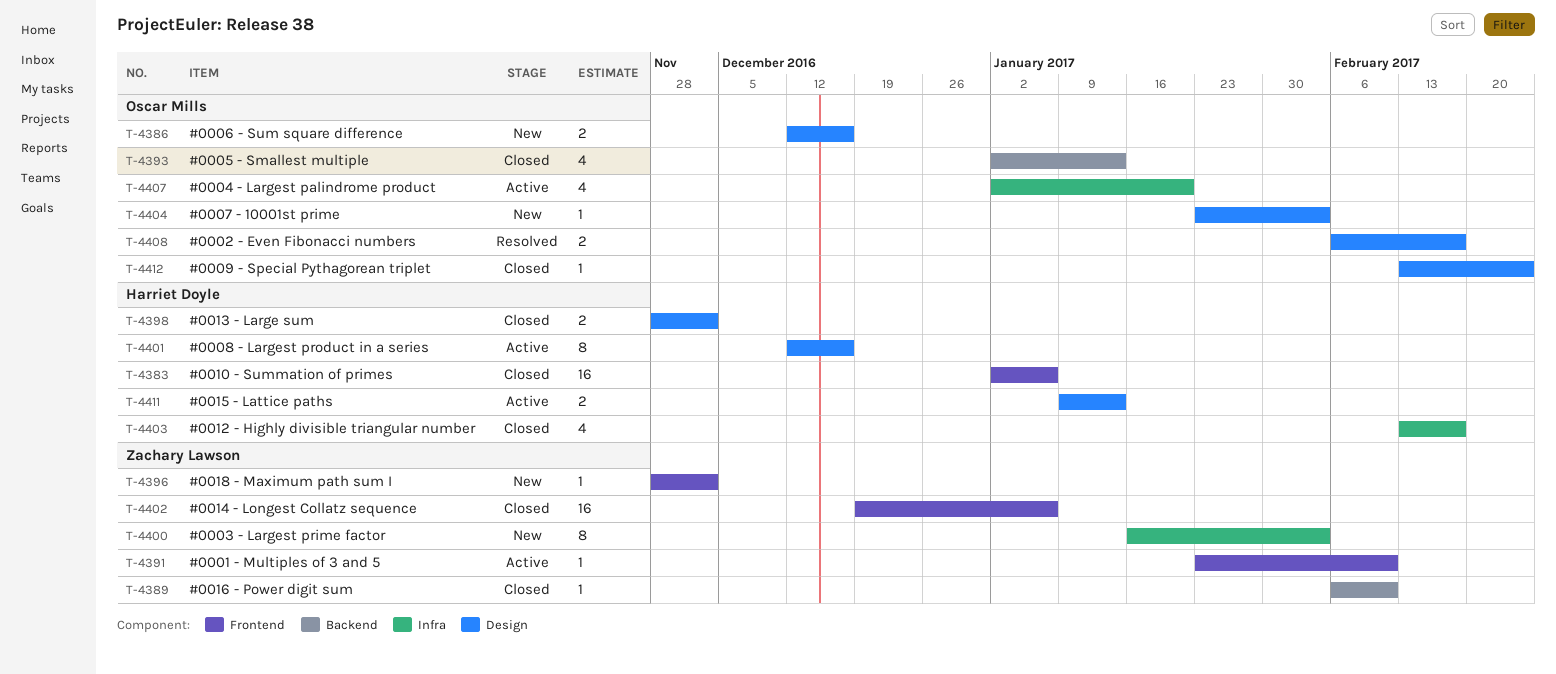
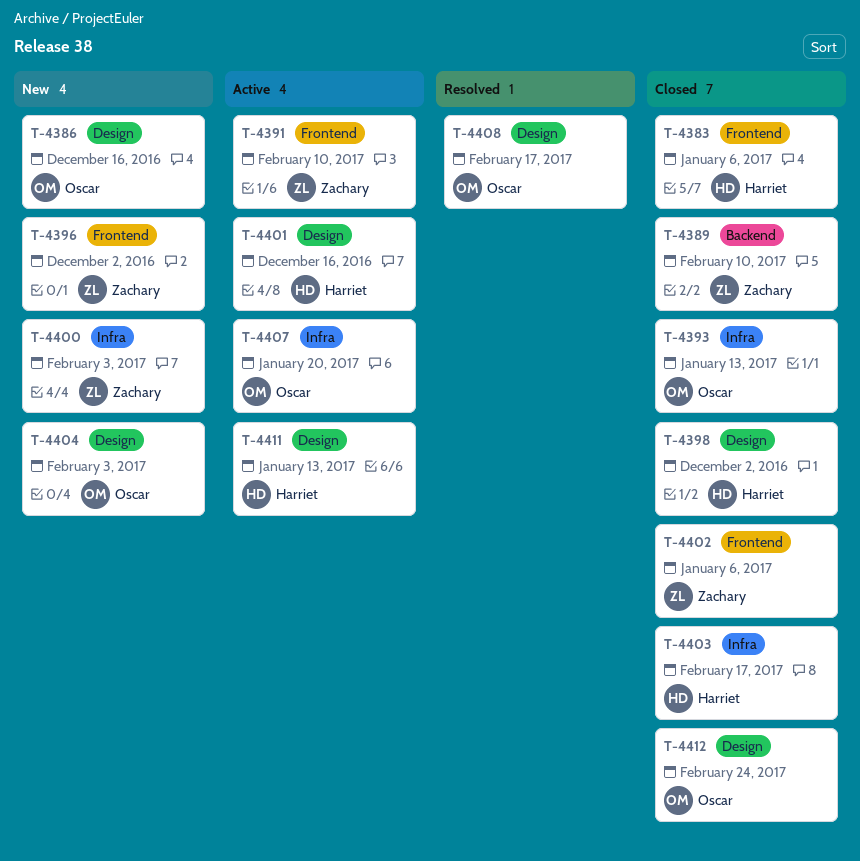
T-4393, label: Backend -> Infra

